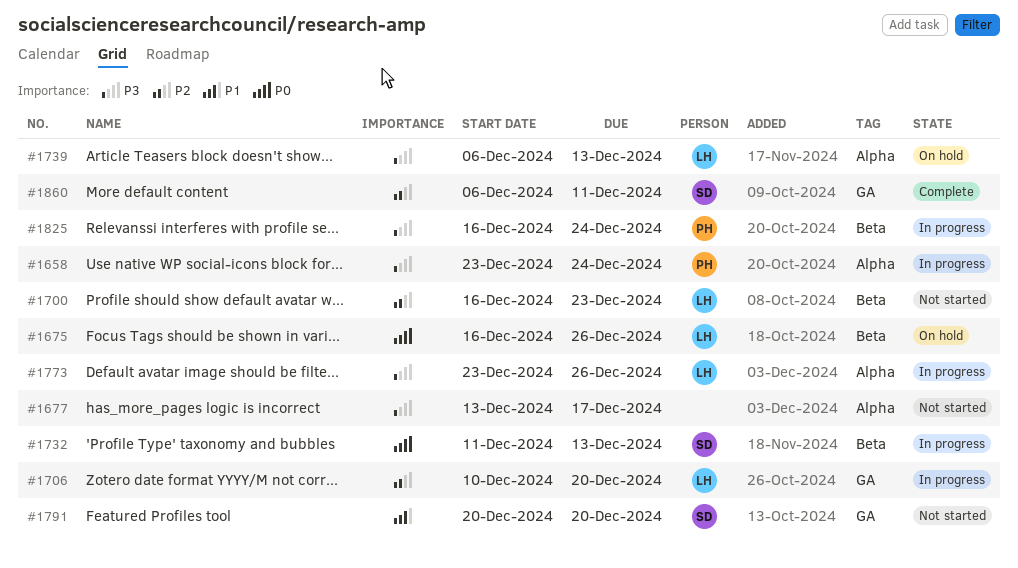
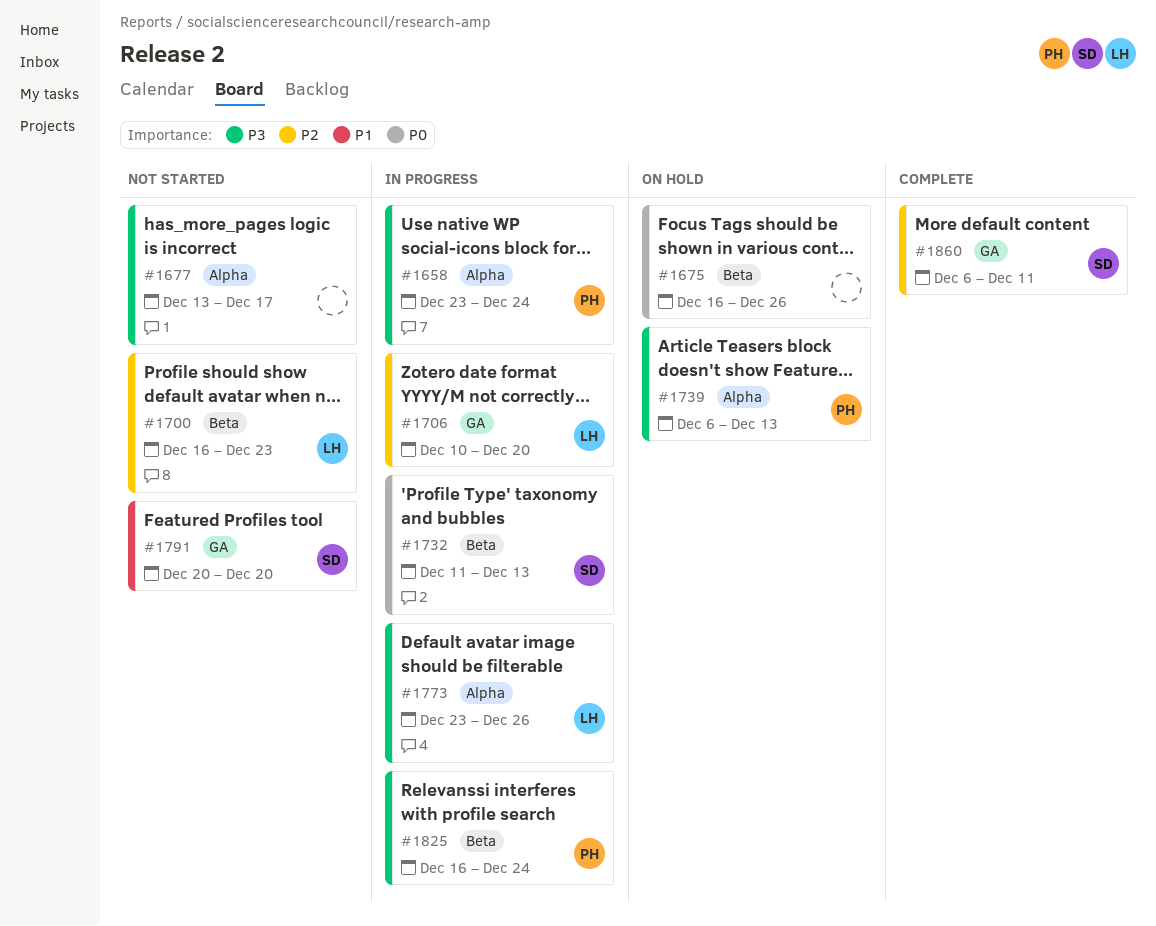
#1675, owner: LH -> none
#1739, owner: LH -> PH

